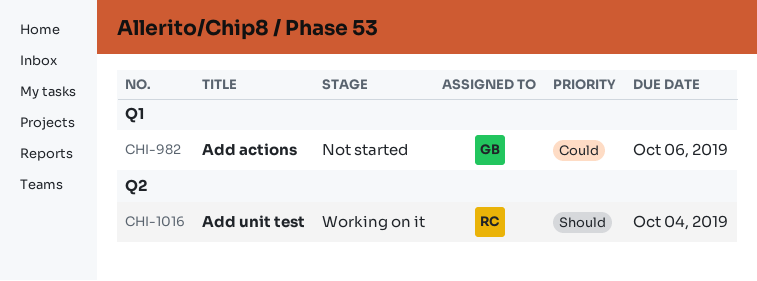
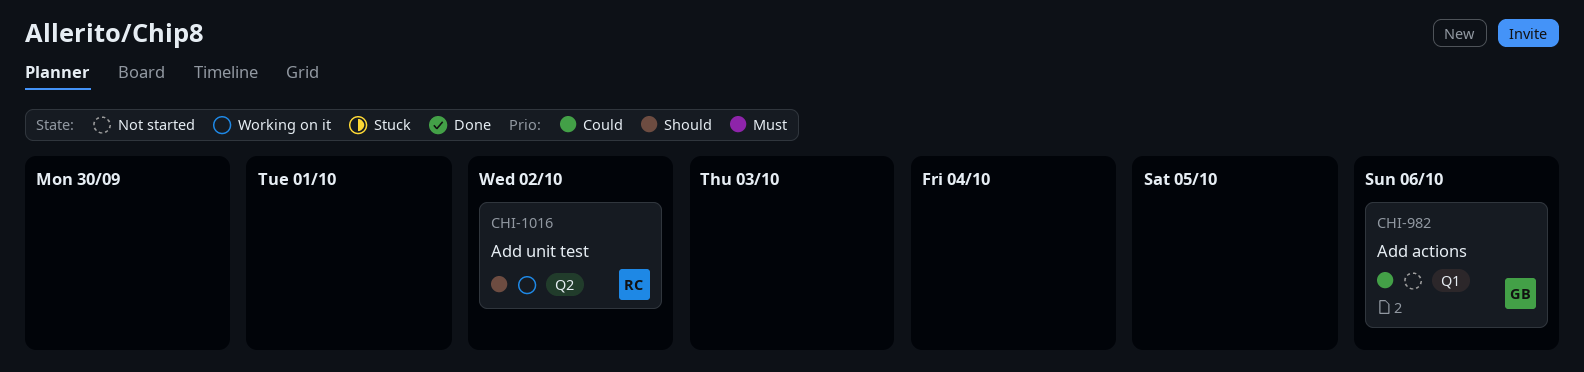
CHI-1016, due: Oct 4 -> Oct 2

